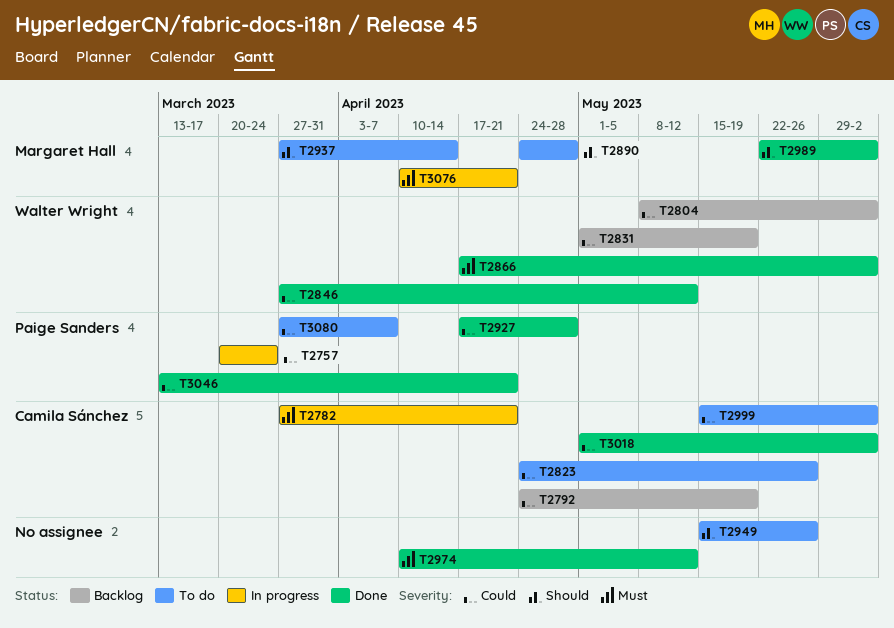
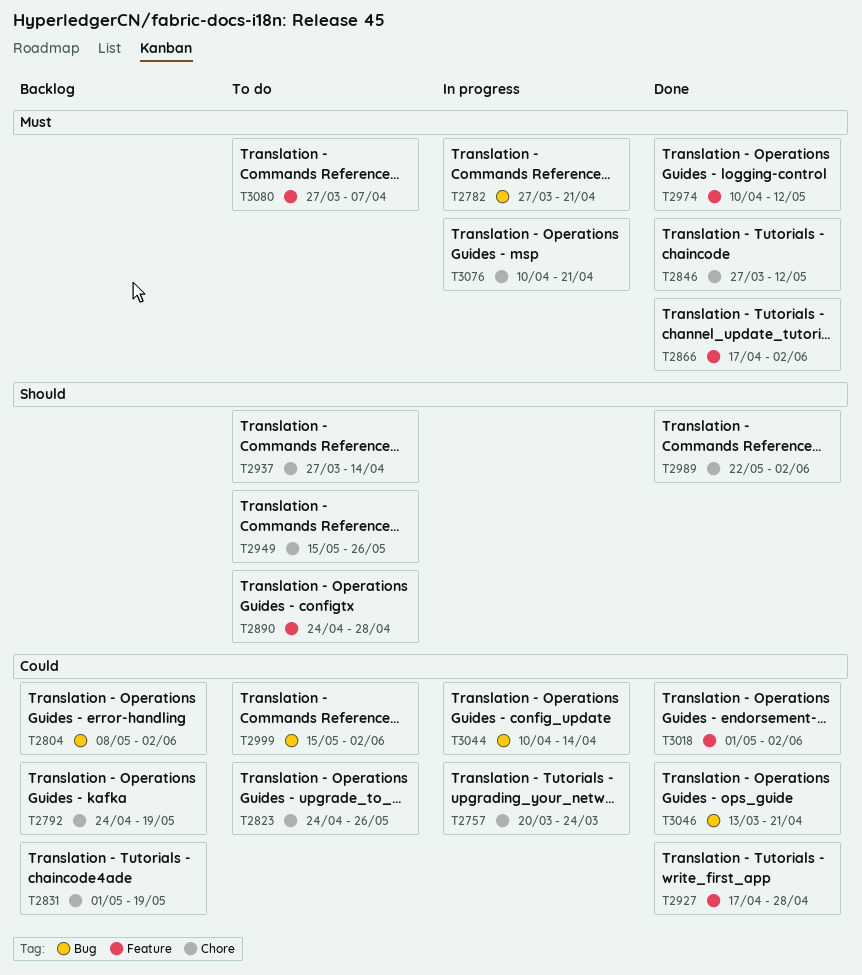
T2846, priority: Could -> Must
T3044: none -> present
T3080, priority: Could -> Must

